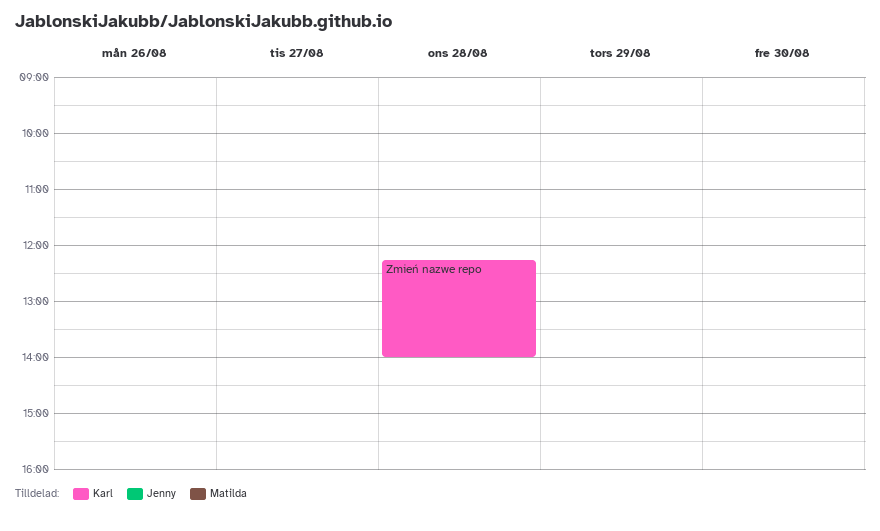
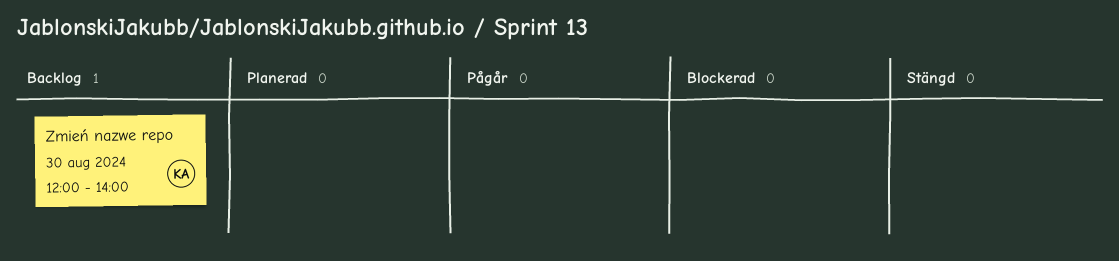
Zmień nazwe repo, day: Aug 28 -> Aug 30
Zmień nazwe repo, begins: 12:15 -> 12:00

